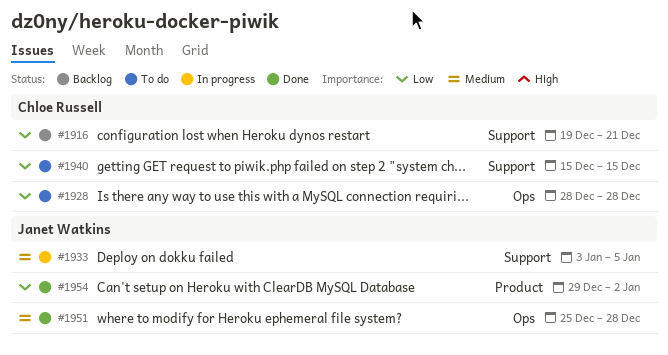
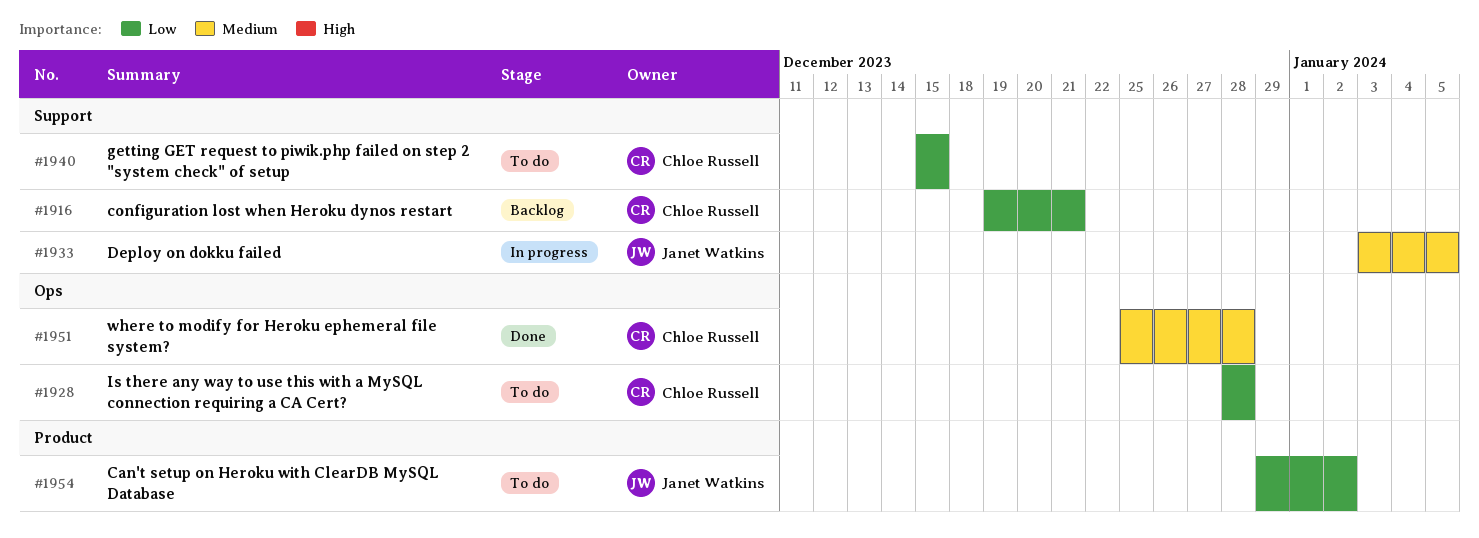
#1951, owner: Janet Watkins -> Chloe Russell
#1954, status: Done -> To do

